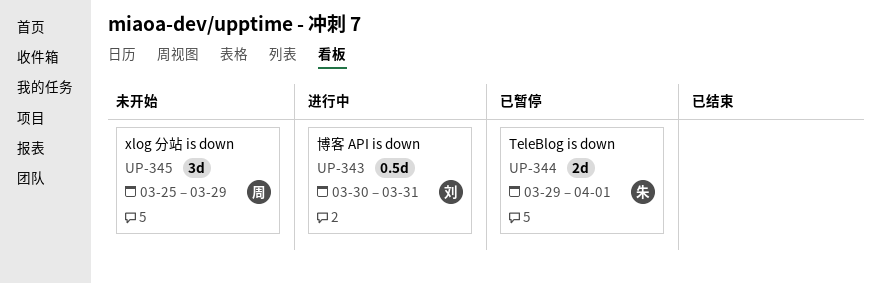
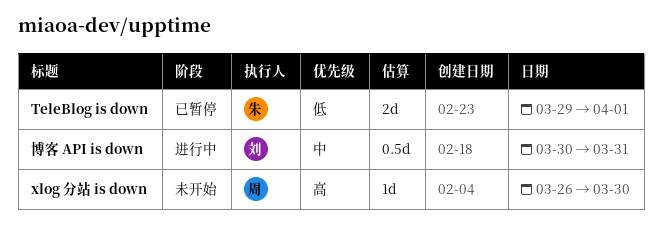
xlog 分站 is down, estimate: 3d -> 1d
xlog 分站 is down, start: Mar 25 -> Mar 26
xlog 分站 is down, due: Mar 29 -> Mar 30

